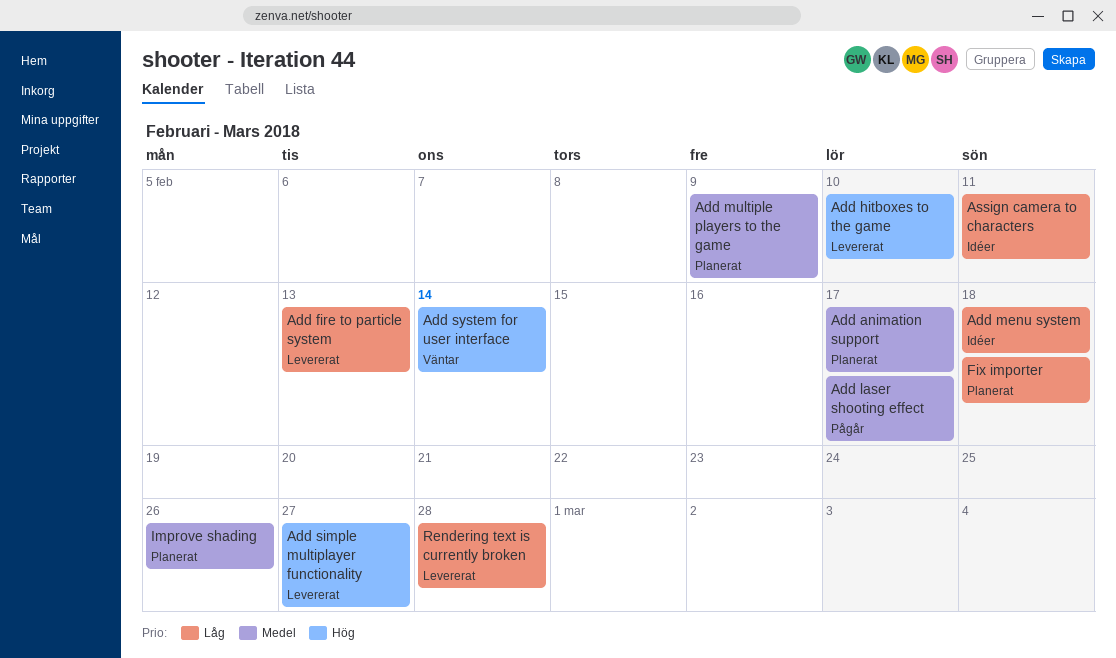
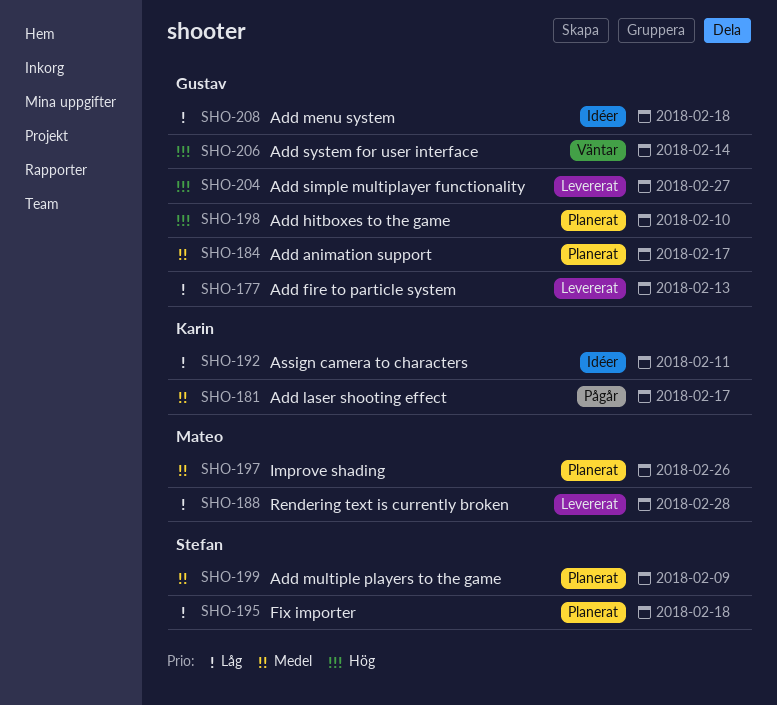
Add hitboxes to the game, status: Levererat -> Planerat

